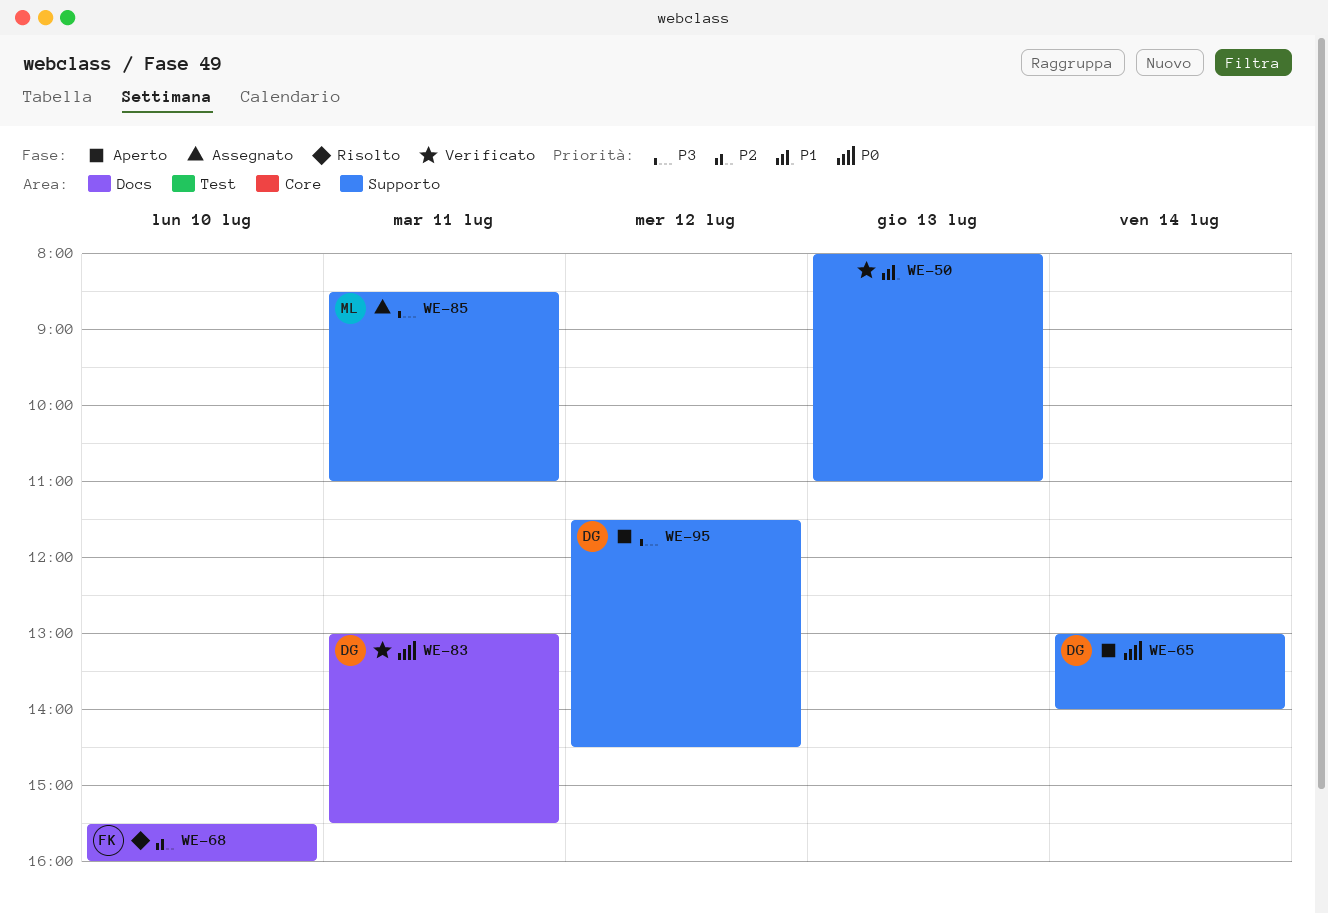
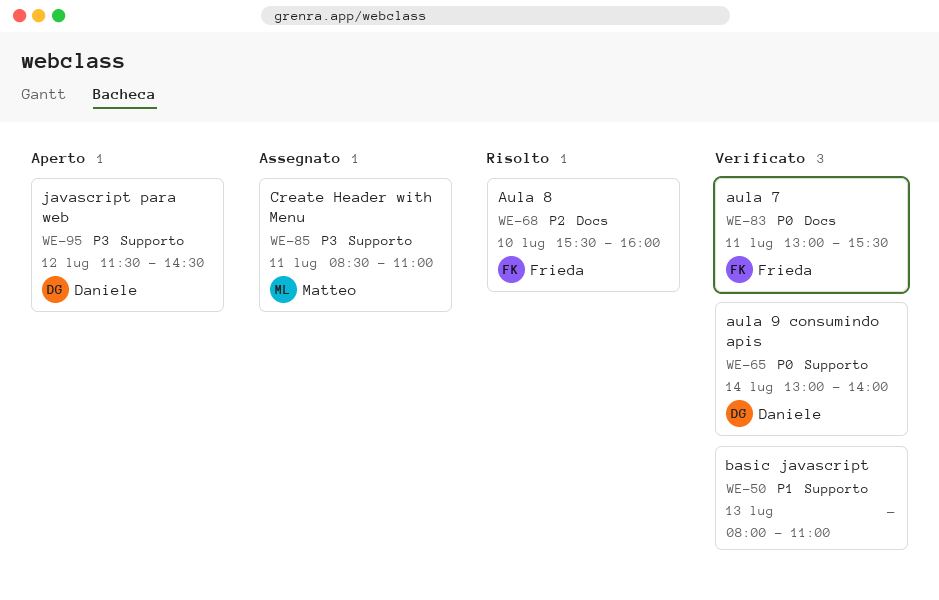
WE-65, status: Aperto -> Verificato
WE-83, owner: Daniele -> Frieda

